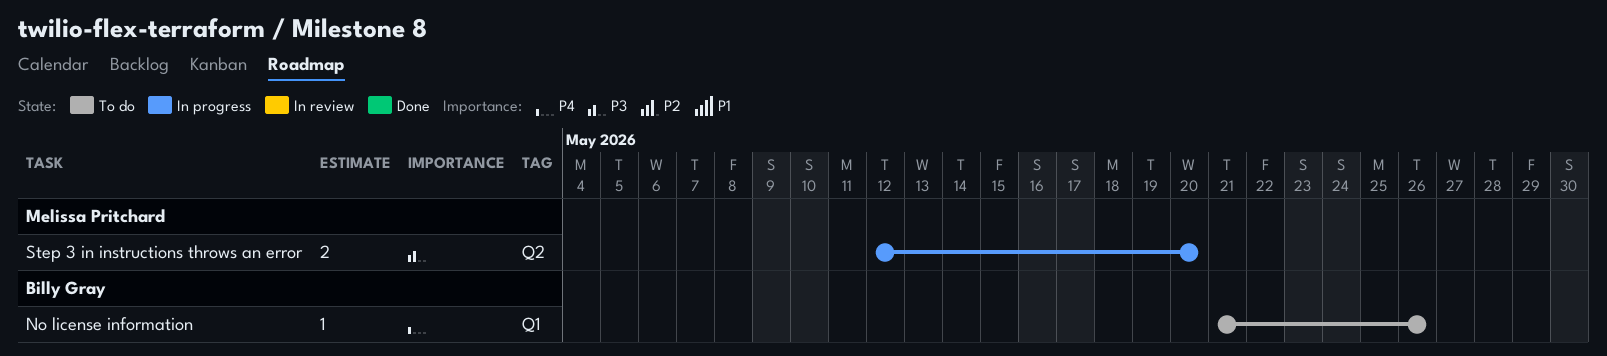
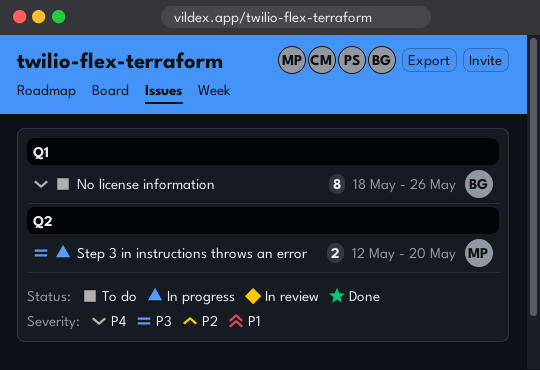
No license information, estimate: 1 -> 8
No license information, start: May 21 -> May 18

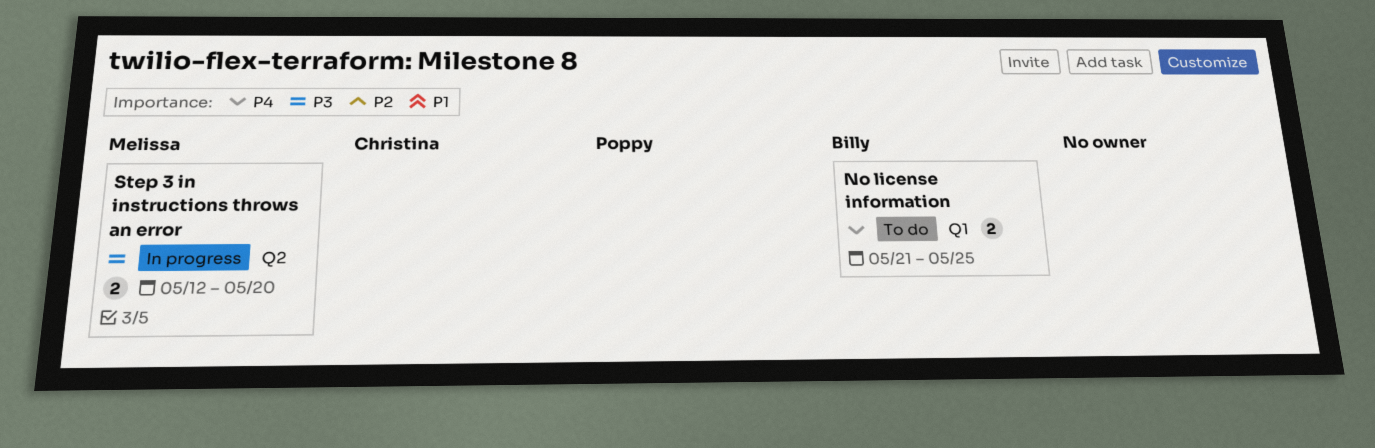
No license information, estimate: 8 -> 2
No license information, start: May 18 -> May 21
No license information, due: May 26 -> May 25

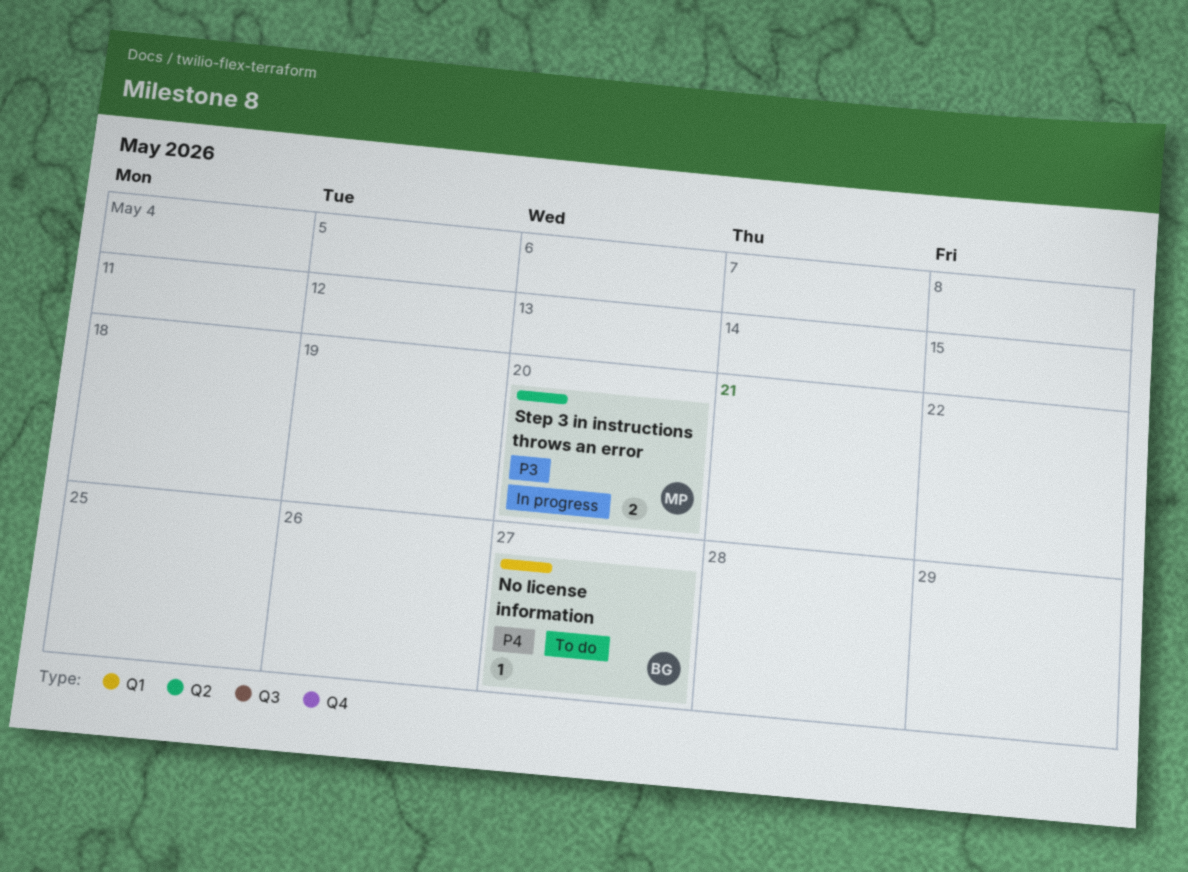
No license information, estimate: 2 -> 1
No license information, due: May 25 -> May 27

